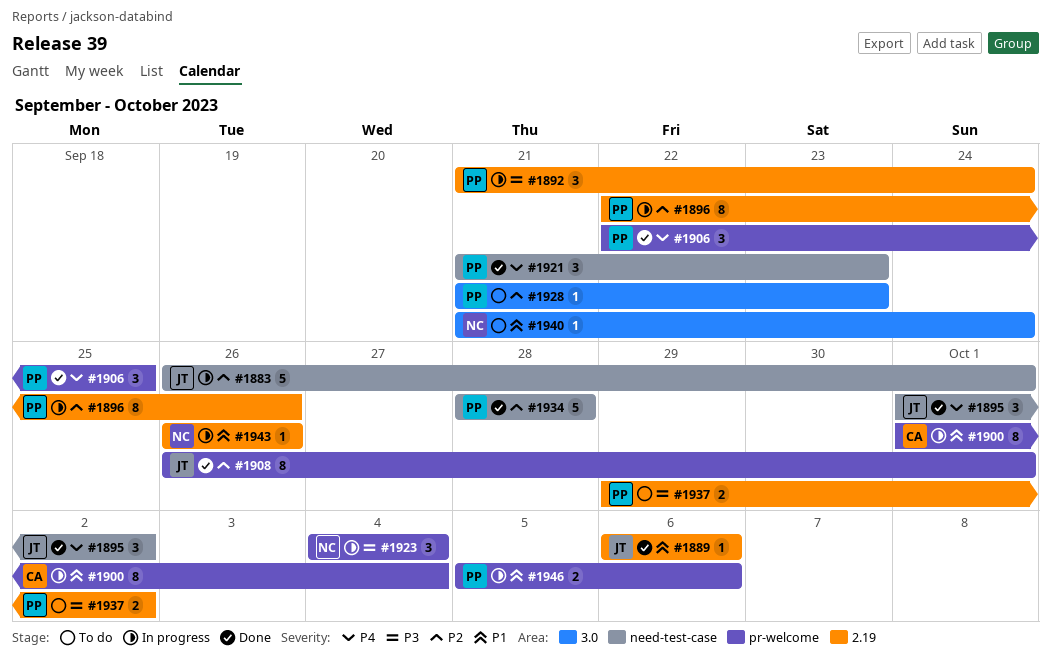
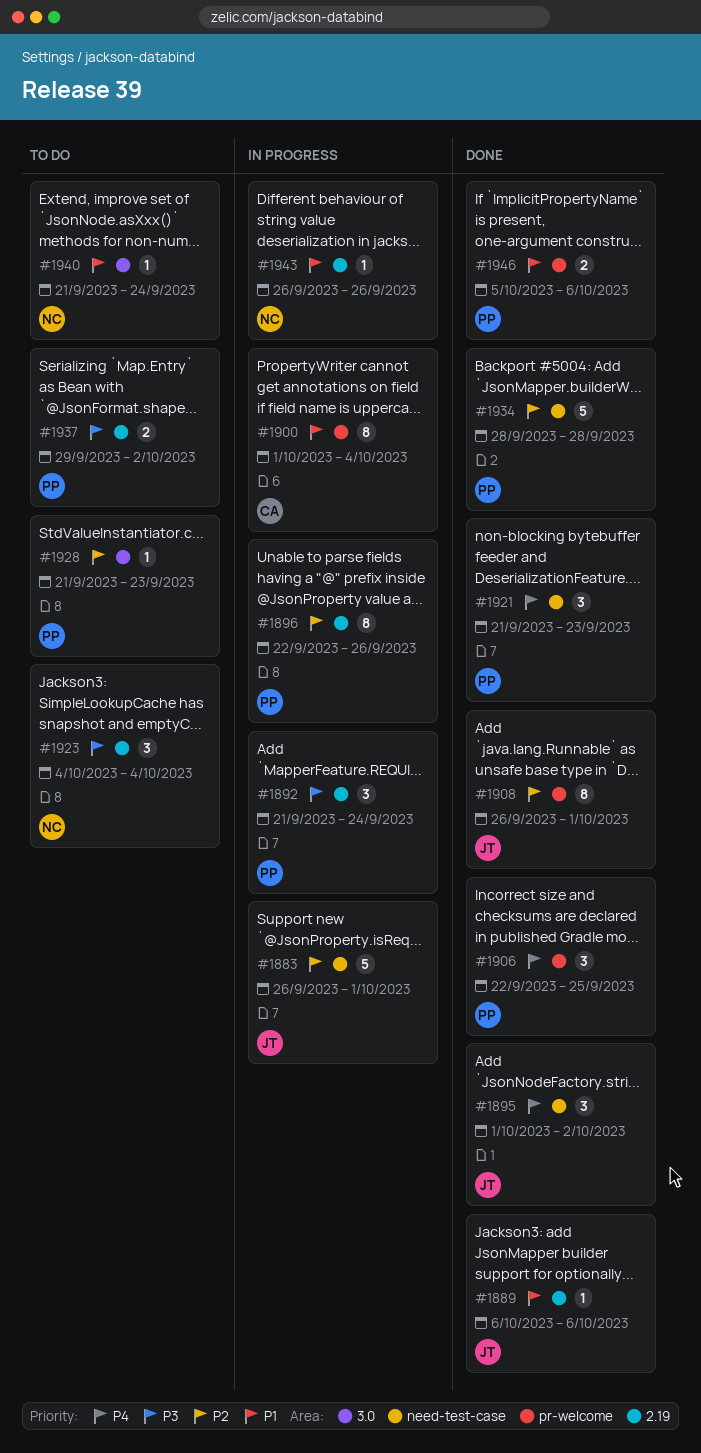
#1923, status: In progress -> To do
#1923, label: pr-welcome -> 2.19
#1946, status: In progress -> Done

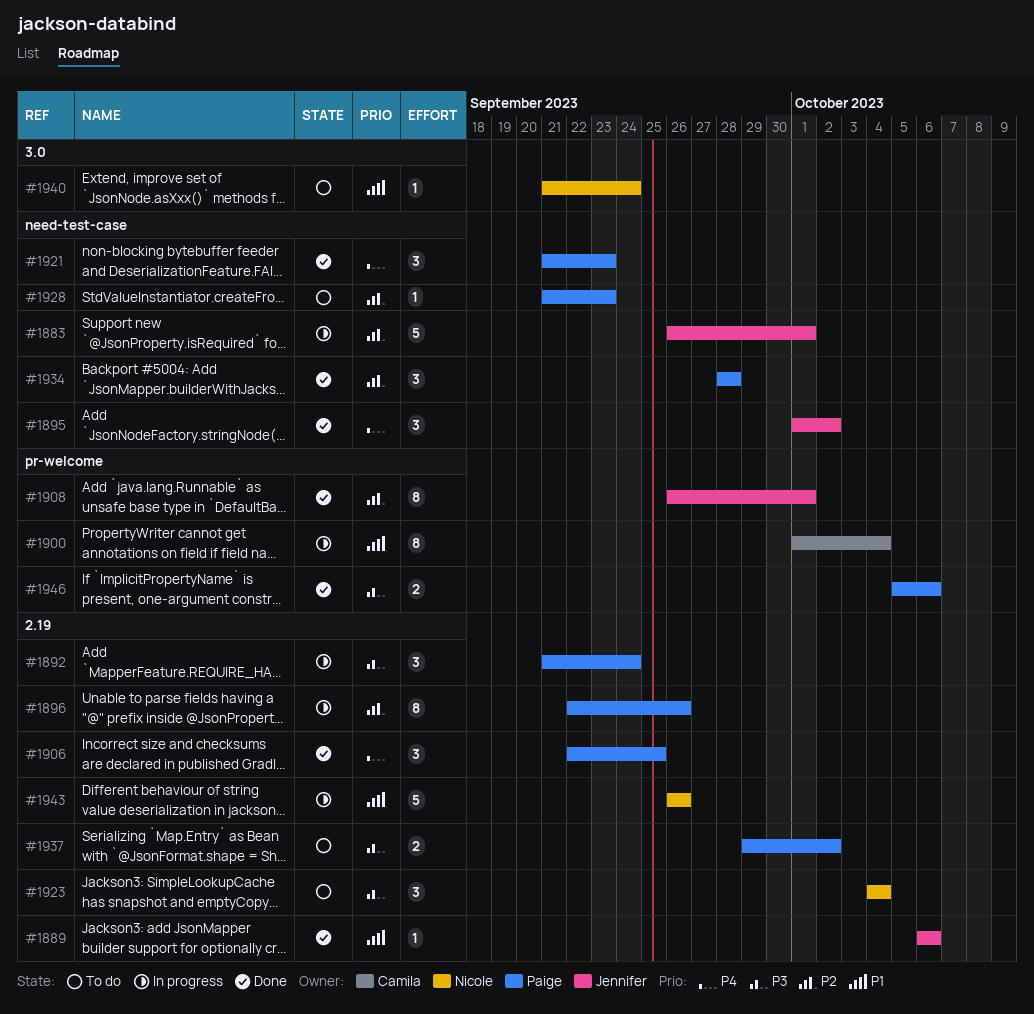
#1906, label: pr-welcome -> 2.19
#1928, label: 3.0 -> need-test-case
#1934, estimate: 5 -> 3
#1943, estimate: 1 -> 5
#1946, priority: P1 -> P3

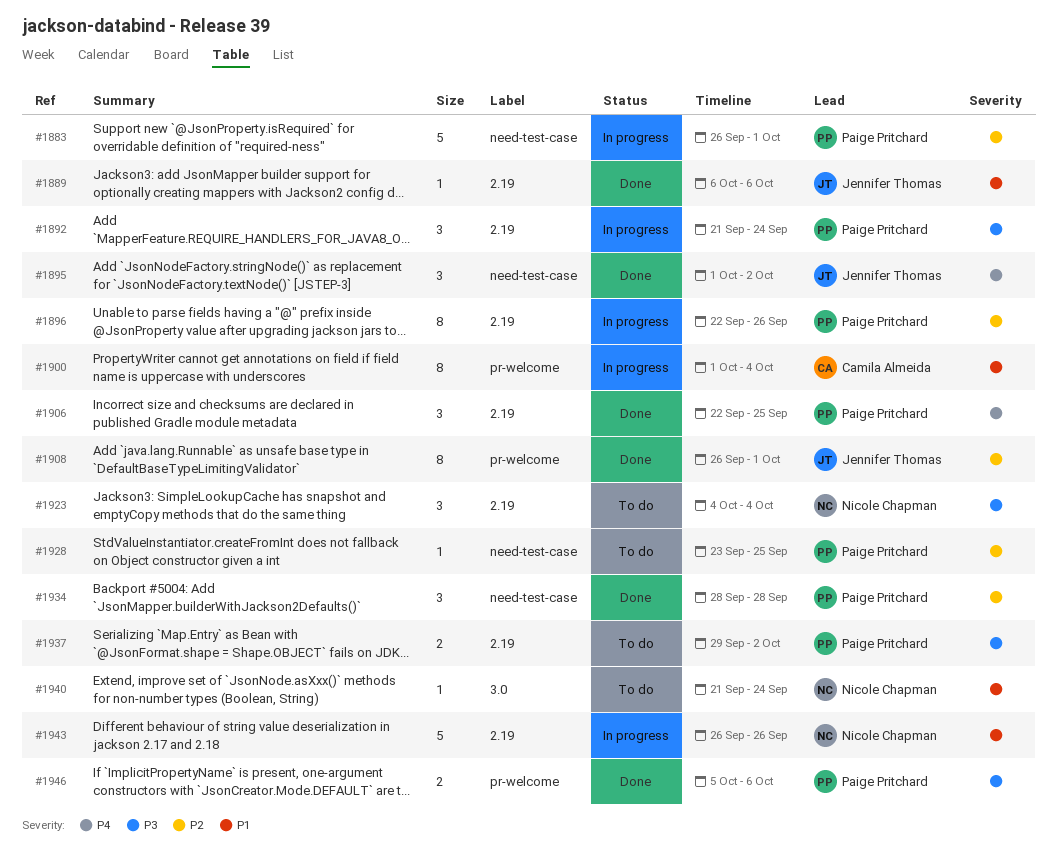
#1883, owner: Jennifer Thomas -> Paige Pritchard
#1921: present -> none
#1928, start: Sep 21 -> Sep 23
#1928, due: Sep 23 -> Sep 25

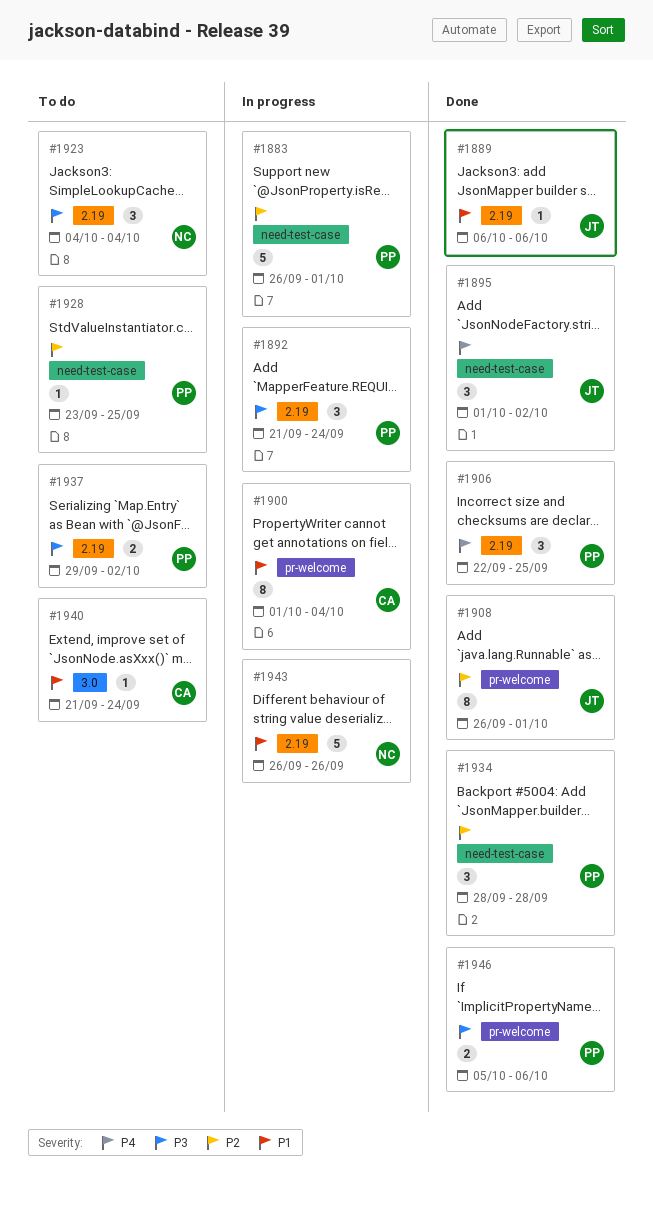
#1896: present -> none
#1940, owner: Nicole Chapman -> Camila Almeida

